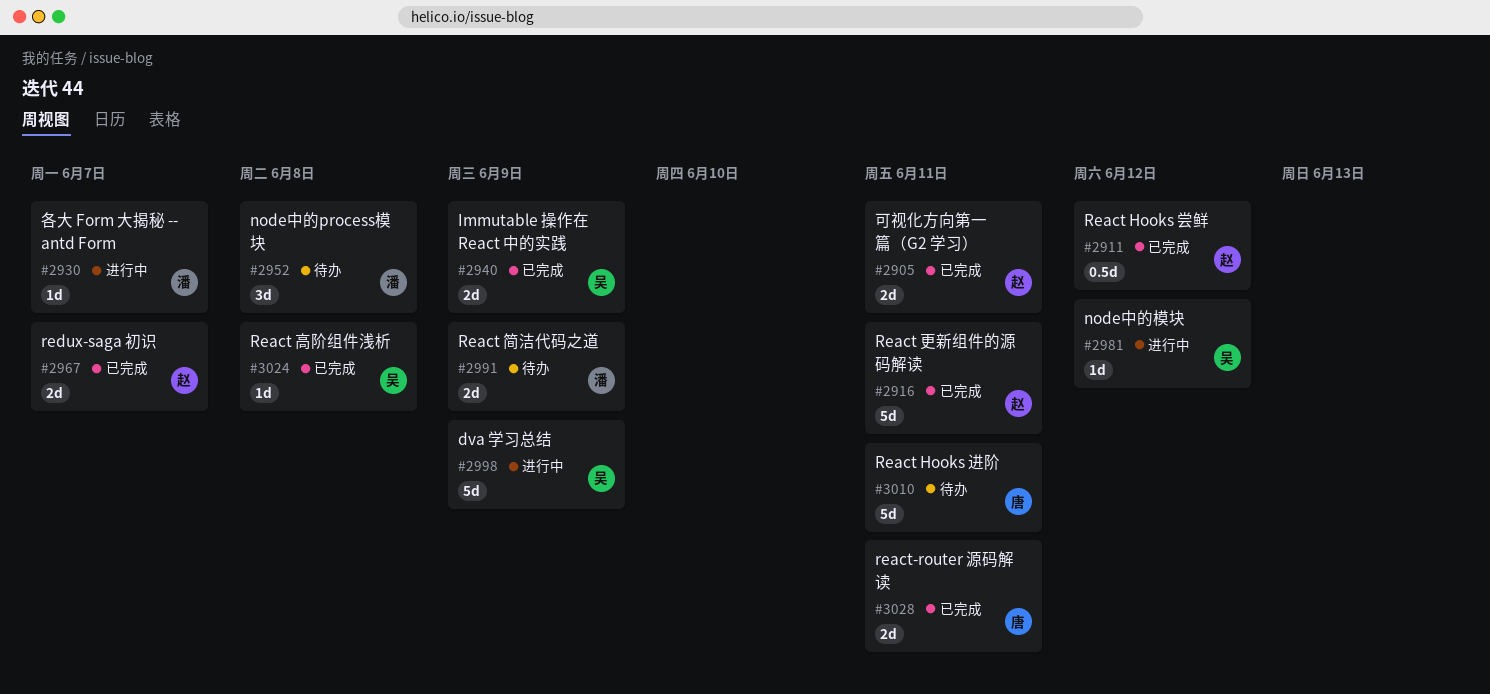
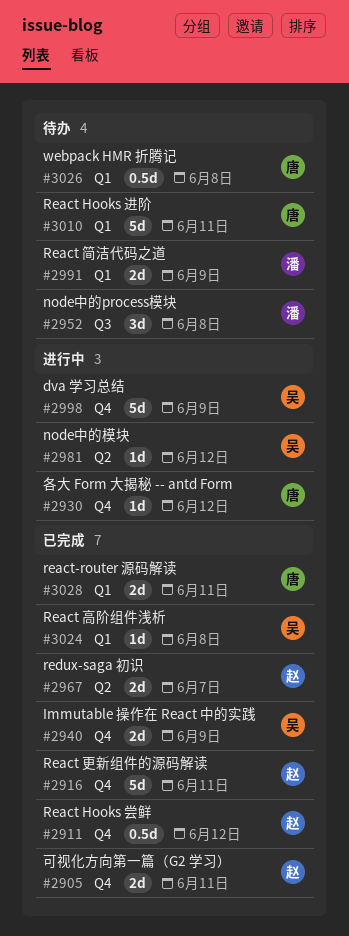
#2930, owner: 潘 -> 唐
#2930, due: Jun 7 -> Jun 12
#3026: none -> present

